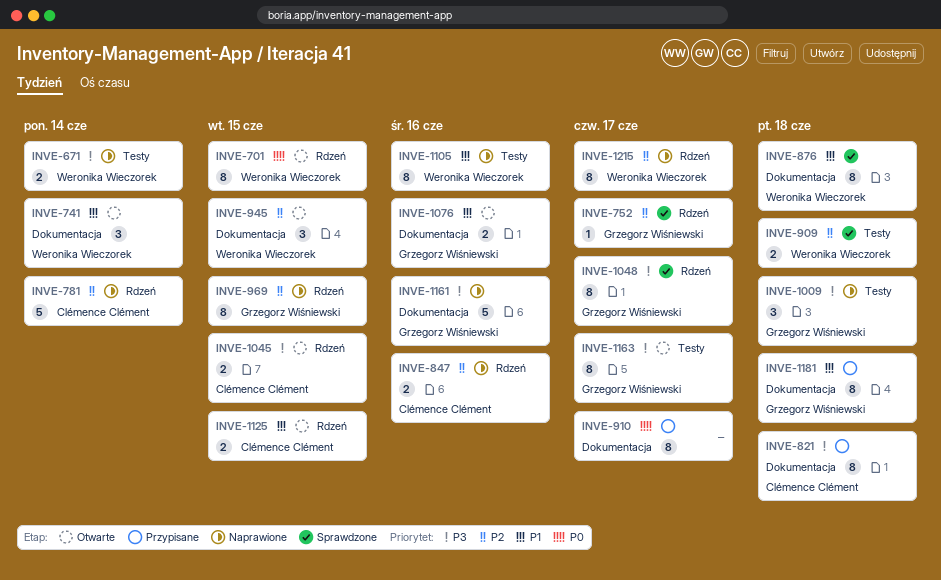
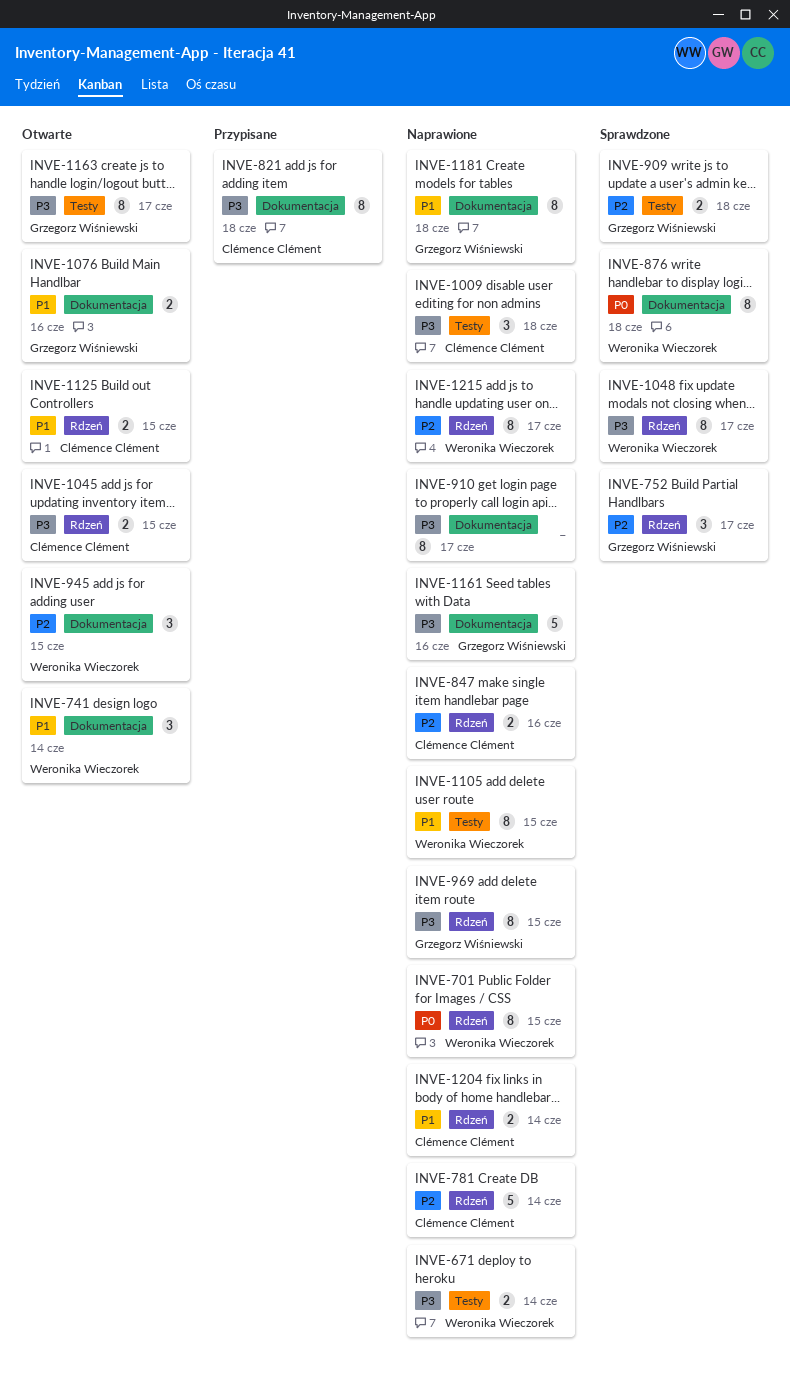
INVE-701, status: Otwarte -> Naprawione
INVE-752, estimate: 1 -> 3
INVE-876, priority: P1 -> P0
INVE-909, owner: Weronika Wieczorek -> Grzegorz Wiśniewski
INVE-910, status: Przypisane -> Naprawione
INVE-910, priority: P0 -> P3
INVE-969, priority: P2 -> P3
INVE-1009, owner: Grzegorz Wiśniewski -> Clémence Clément
INVE-1048, owner: Grzegorz Wiśniewski -> Weronika Wieczorek
INVE-1105, due: Jun 16 -> Jun 15
INVE-1181, status: Przypisane -> Naprawione
INVE-1204: none -> present

